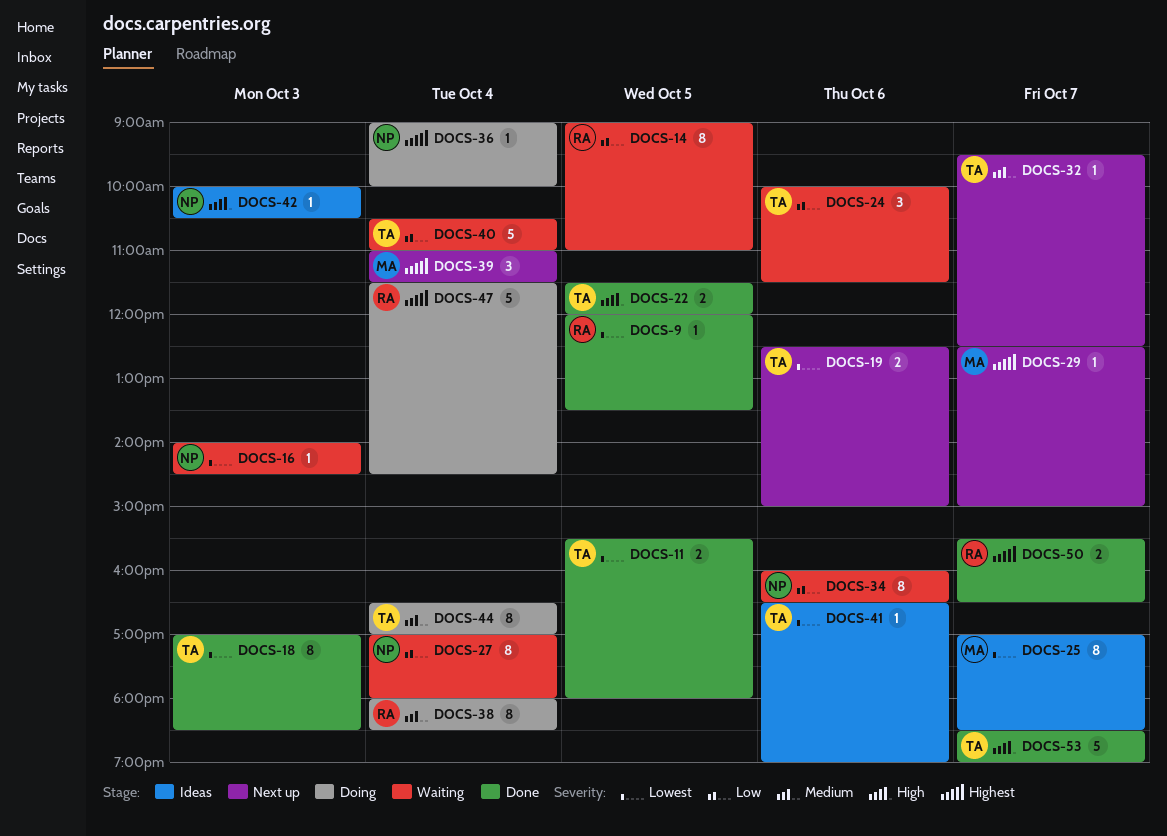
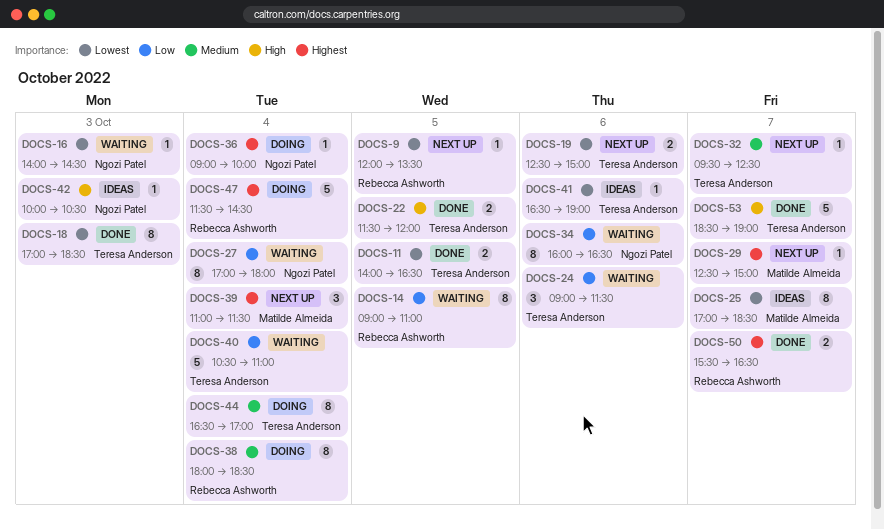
DOCS-9, status: Done -> Next up
DOCS-11, begins: 15:30 -> 14:00
DOCS-11, ends: 18:00 -> 16:30
DOCS-24, begins: 10:00 -> 09:00

